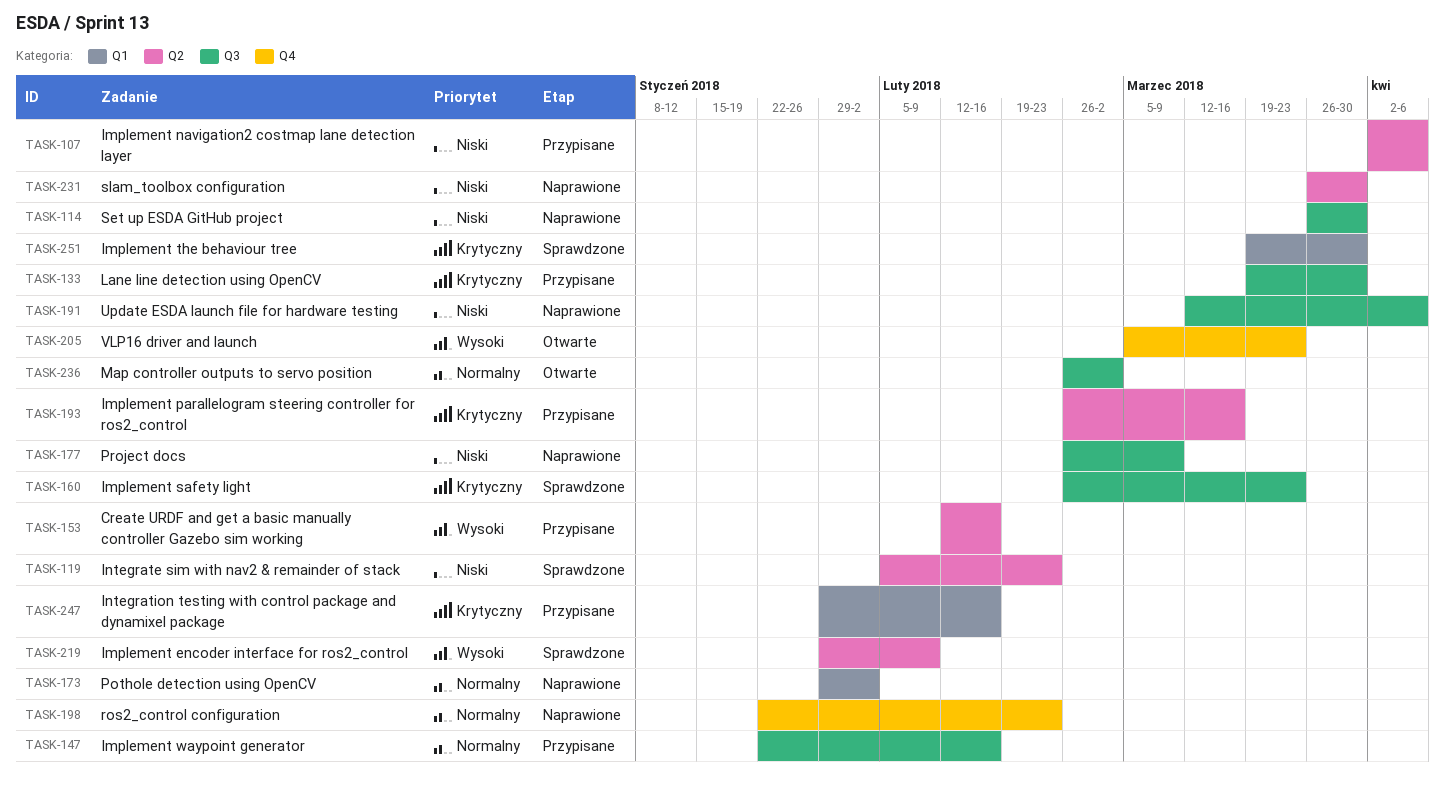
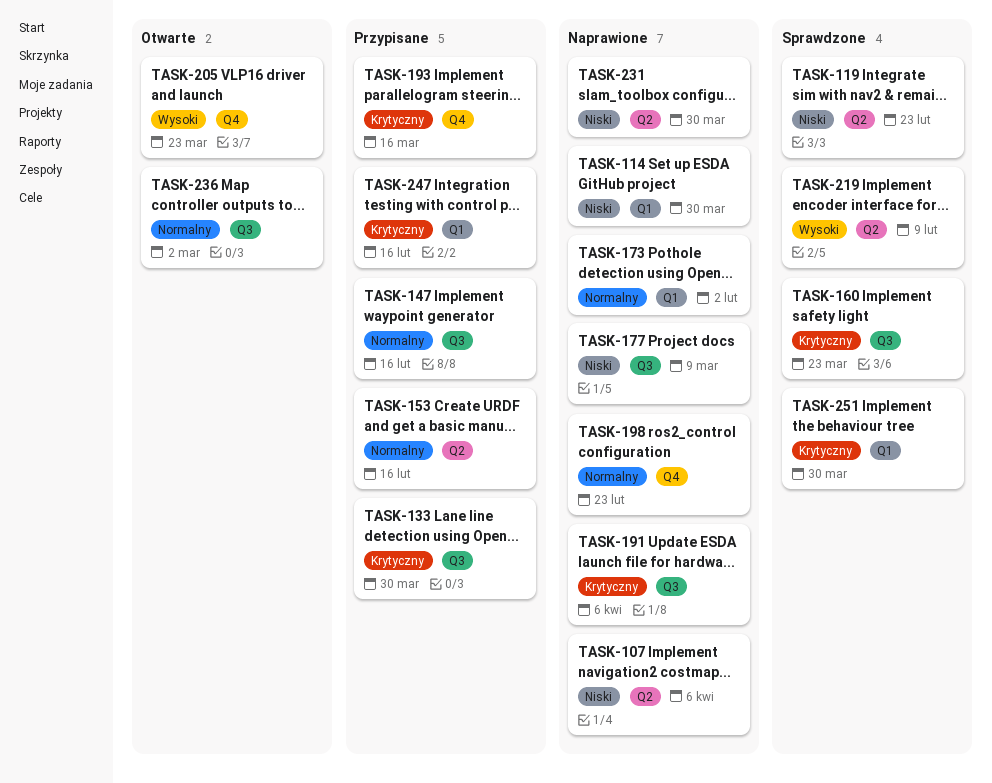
TASK-107, status: Przypisane -> Naprawione
TASK-114, label: Q3 -> Q1
TASK-153, priority: Wysoki -> Normalny
TASK-191, priority: Niski -> Krytyczny
TASK-193, label: Q2 -> Q4

